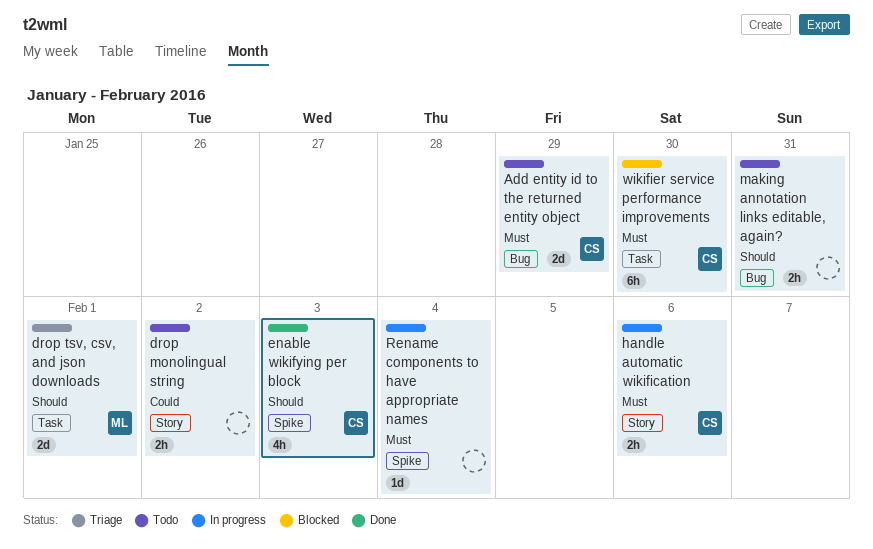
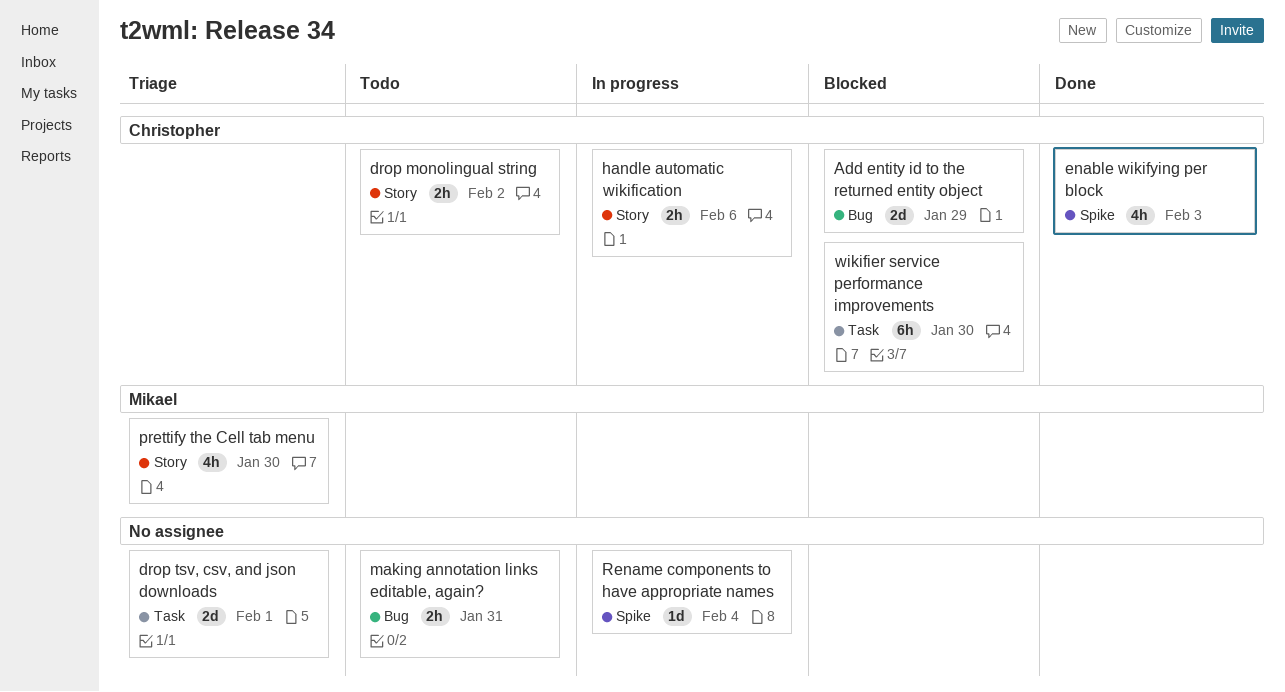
Add entity id to the returned entity object, status: Todo -> Blocked
drop monolingual string, owner: none -> Christopher
drop tsv, csv, and json downloads, owner: Mikael -> none
prettify the Cell tab menu: none -> present

